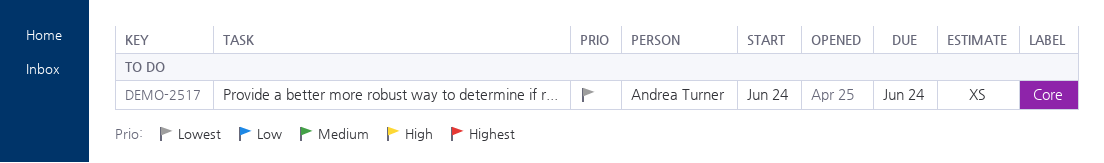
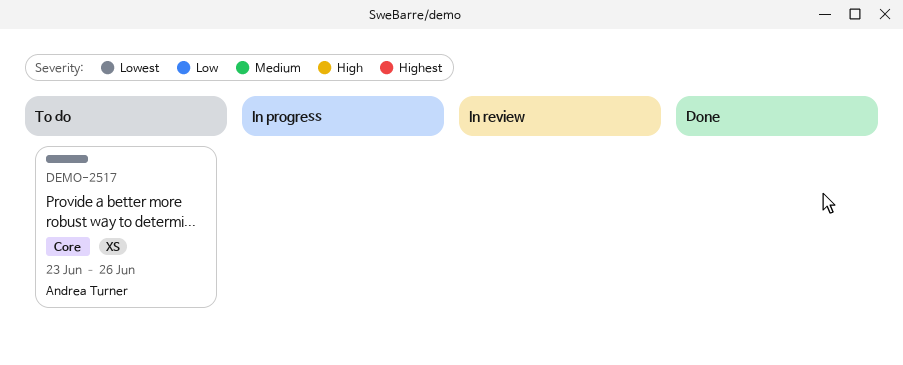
DEMO-2517, start: Jun 24 -> Jun 23
DEMO-2517, due: Jun 24 -> Jun 26

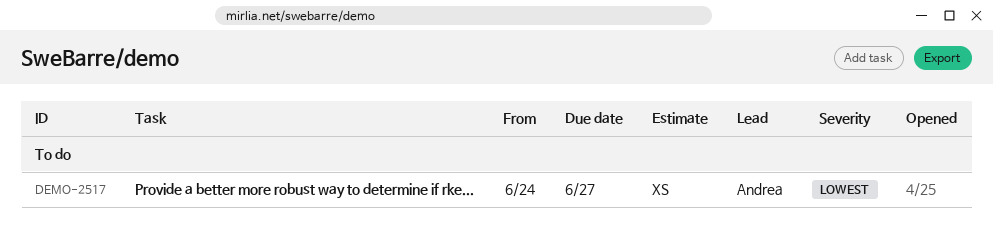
DEMO-2517, start: Jun 23 -> Jun 24
DEMO-2517, due: Jun 26 -> Jun 27

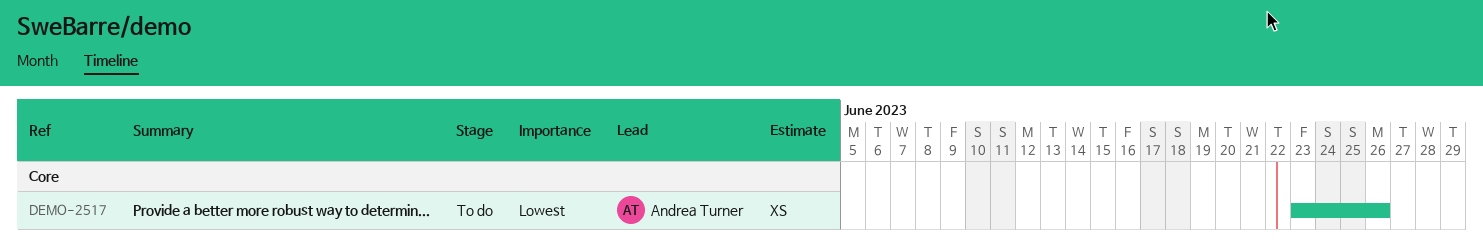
DEMO-2517, start: Jun 24 -> Jun 23
DEMO-2517, due: Jun 27 -> Jun 26

